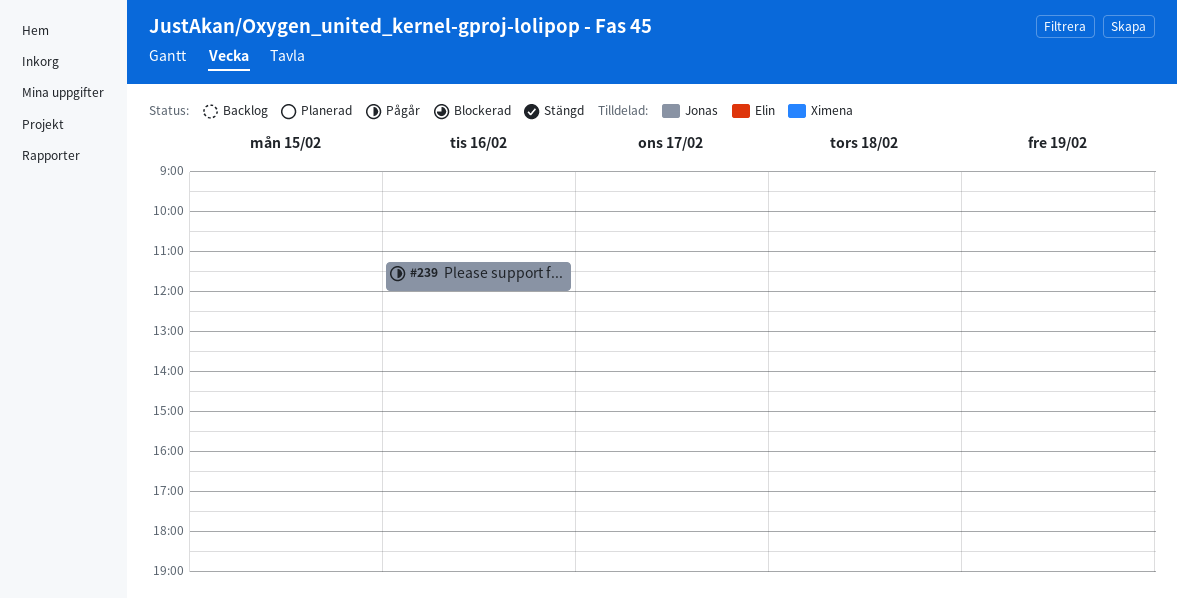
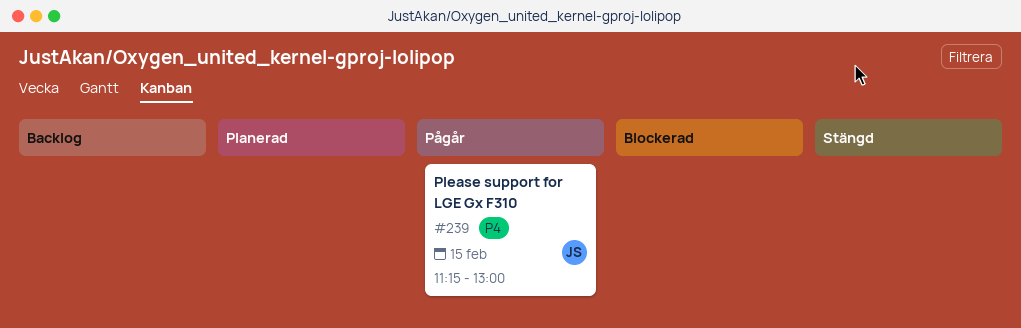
#239, day: Feb 16 -> Feb 15
#239, ends: 12:00 -> 13:00

